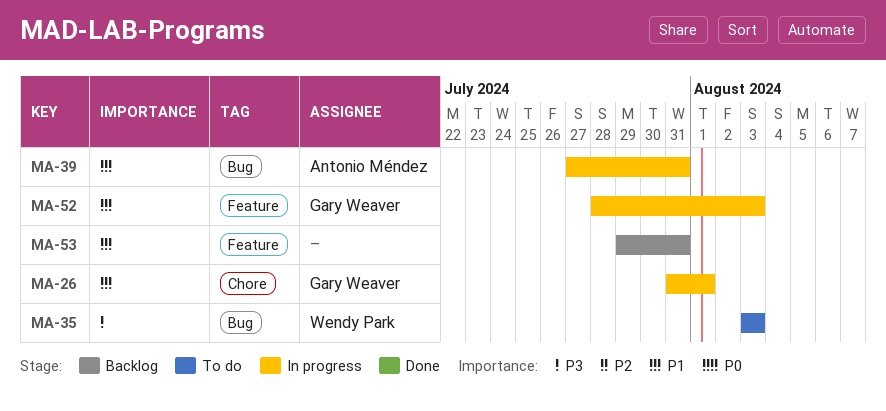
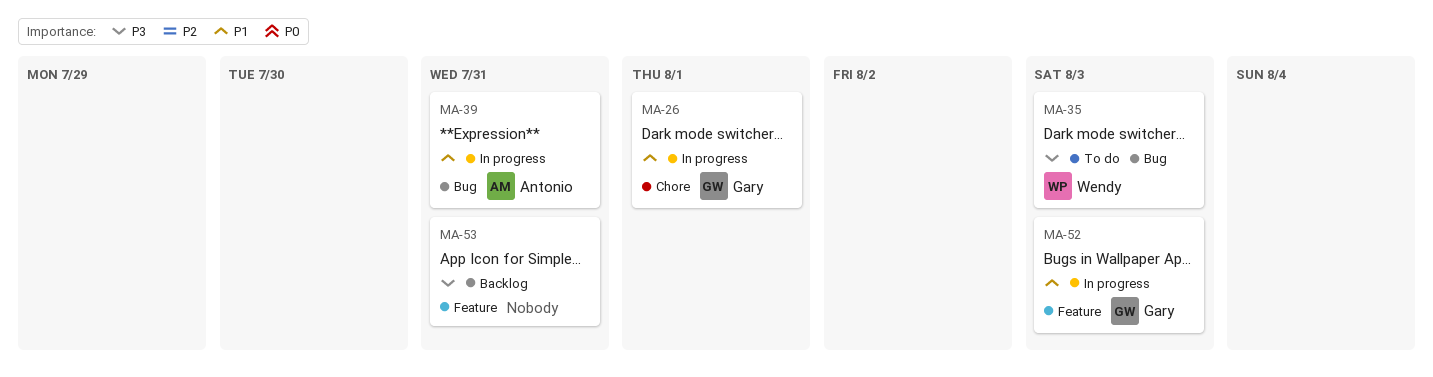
MA-53, priority: P1 -> P3

